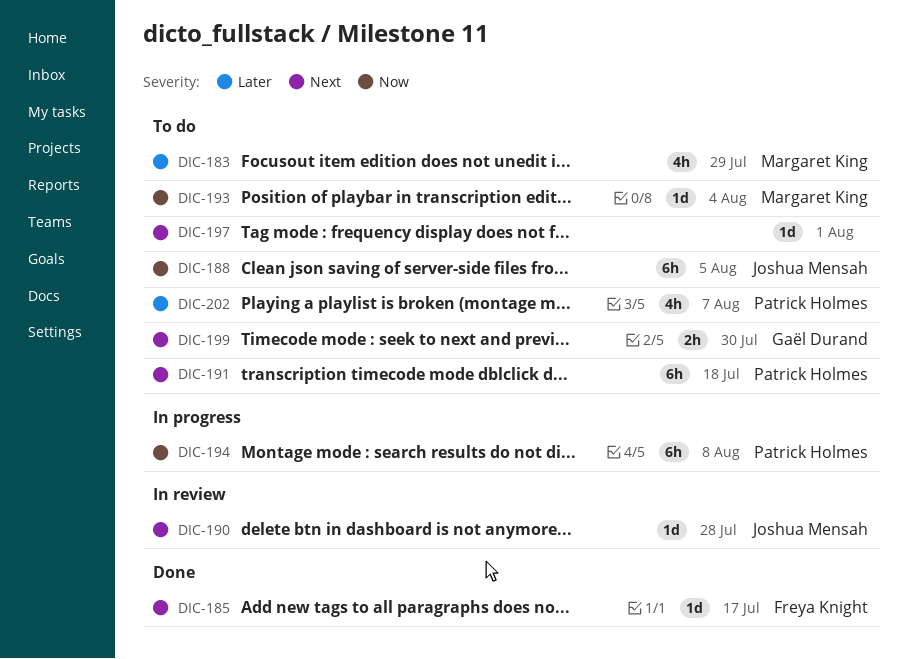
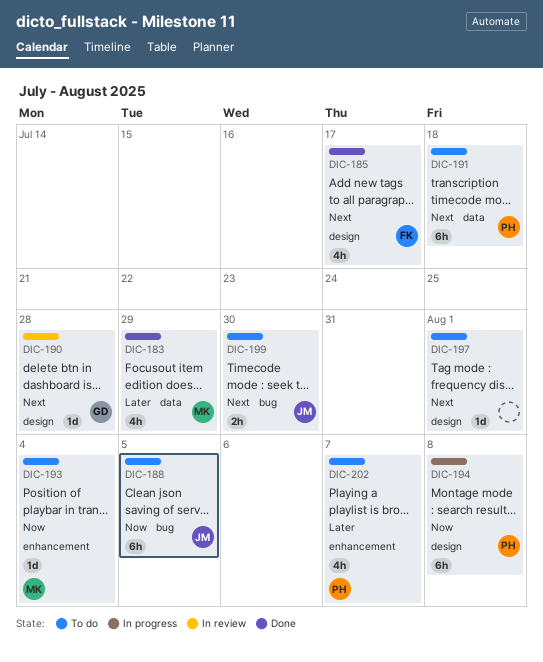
DIC-183, status: To do -> Done
DIC-185, estimate: 1d -> 4h
DIC-190, owner: Joshua Mensah -> Gaël Durand
DIC-199, owner: Gaël Durand -> Joshua Mensah

